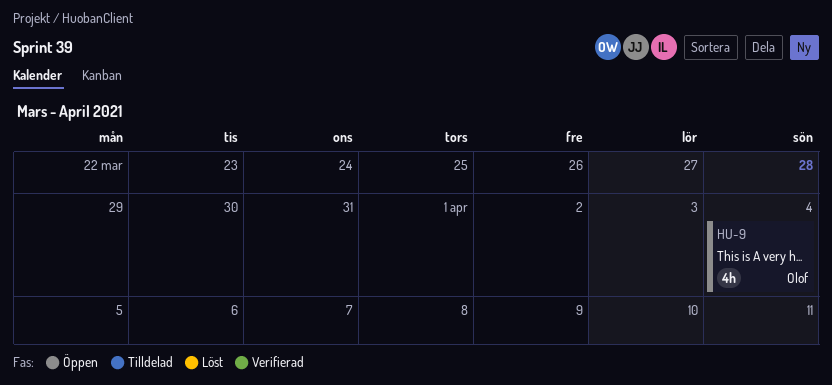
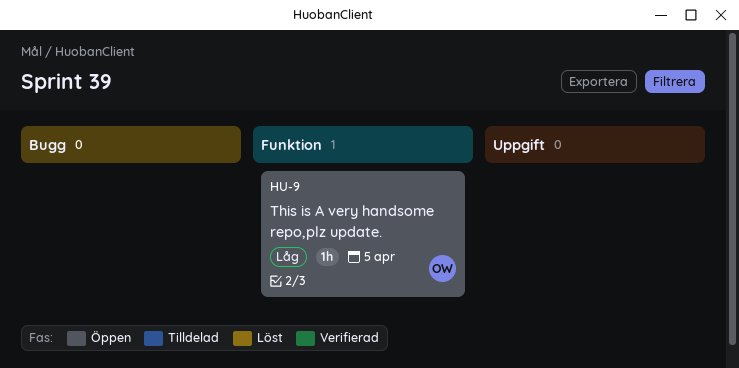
HU-9, estimate: 4h -> 1h
HU-9, due: Apr 4 -> Apr 5

